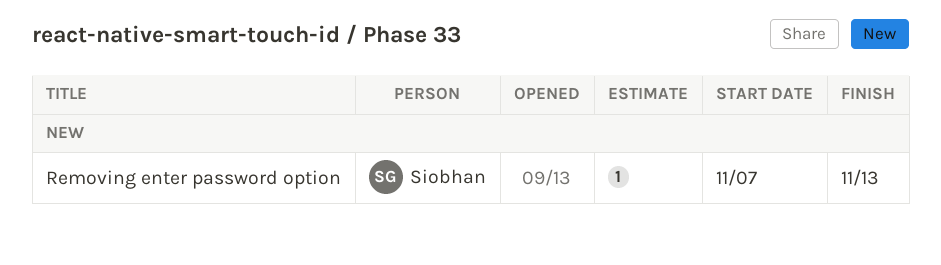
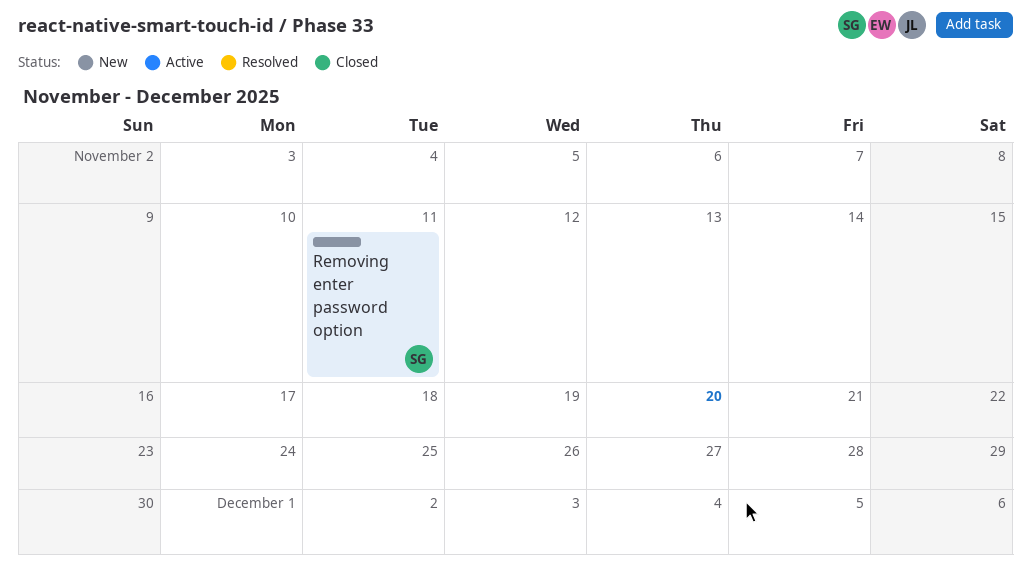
Removing enter password option, due: Nov 13 -> Nov 11

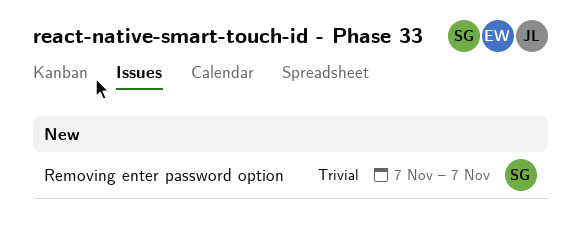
Removing enter password option, due: Nov 11 -> Nov 7

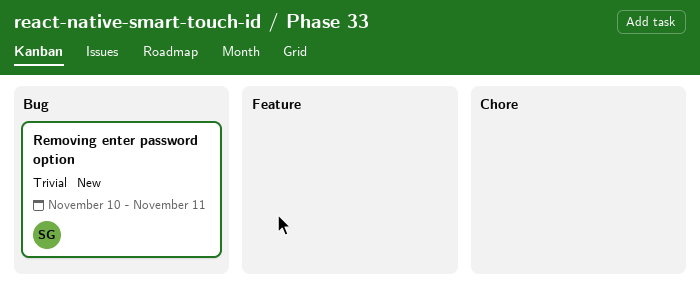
Removing enter password option, start: Nov 7 -> Nov 10
Removing enter password option, due: Nov 7 -> Nov 11

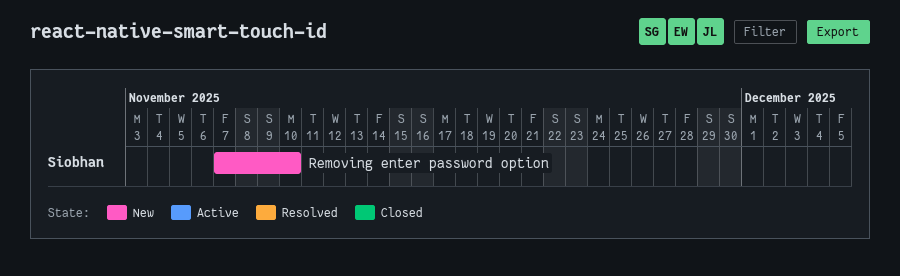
Removing enter password option, start: Nov 10 -> Nov 7
Removing enter password option, due: Nov 11 -> Nov 10

